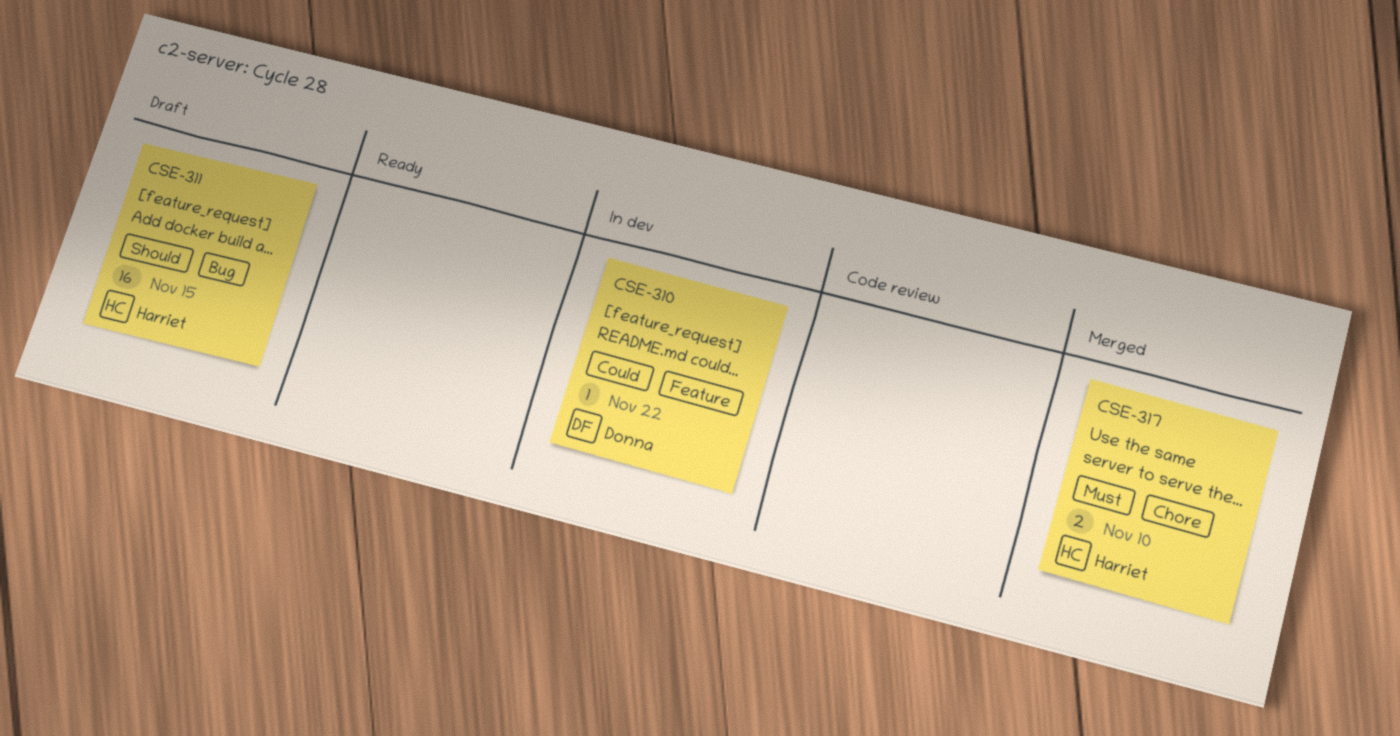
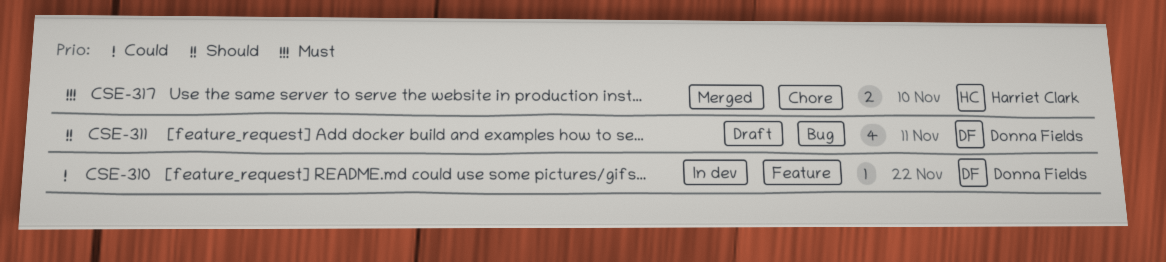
CSE-311, owner: Harriet Clark -> Donna Fields
CSE-311, estimate: 16 -> 4
CSE-311, due: Nov 15 -> Nov 11

